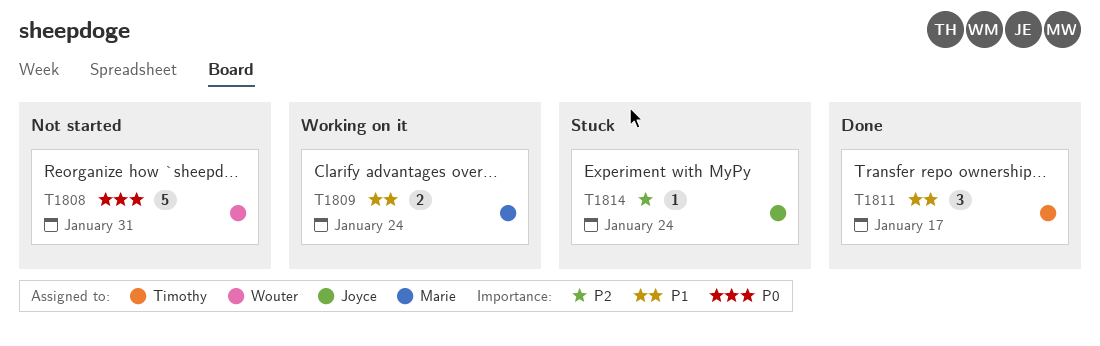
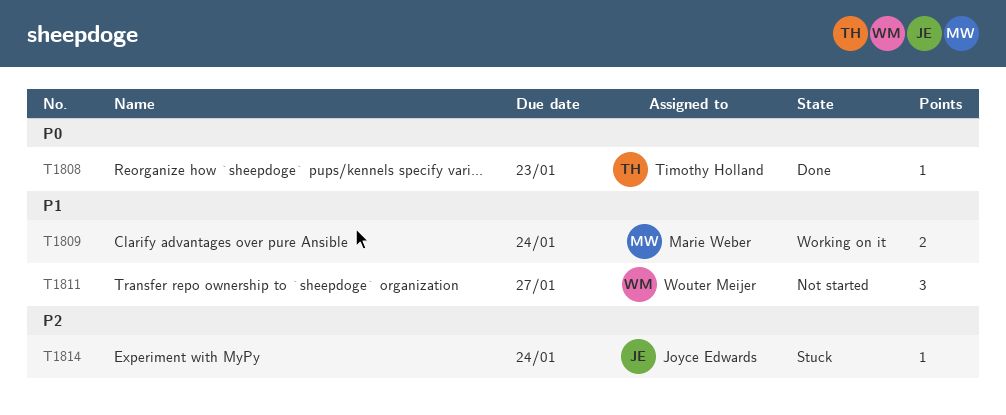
T1808, status: Not started -> Done
T1808, owner: Wouter Meijer -> Timothy Holland
T1808, estimate: 5 -> 1
T1808, due: Jan 31 -> Jan 23
T1811, status: Done -> Not started
T1811, owner: Timothy Holland -> Wouter Meijer
T1811, due: Jan 17 -> Jan 27

